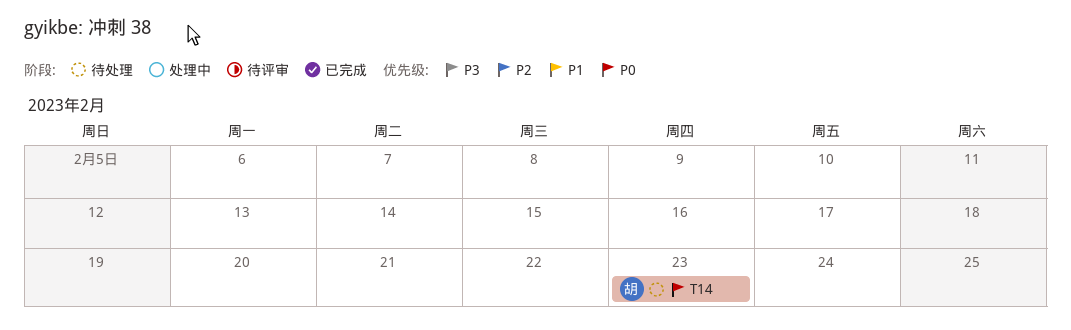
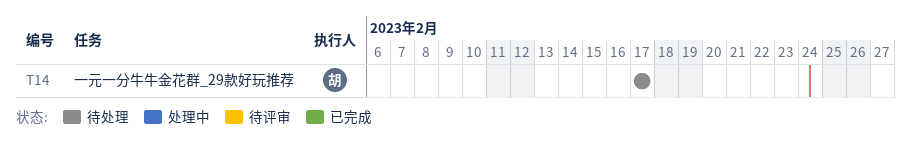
T14, start: Feb 23 -> Feb 17
T14, due: Feb 23 -> Feb 17

